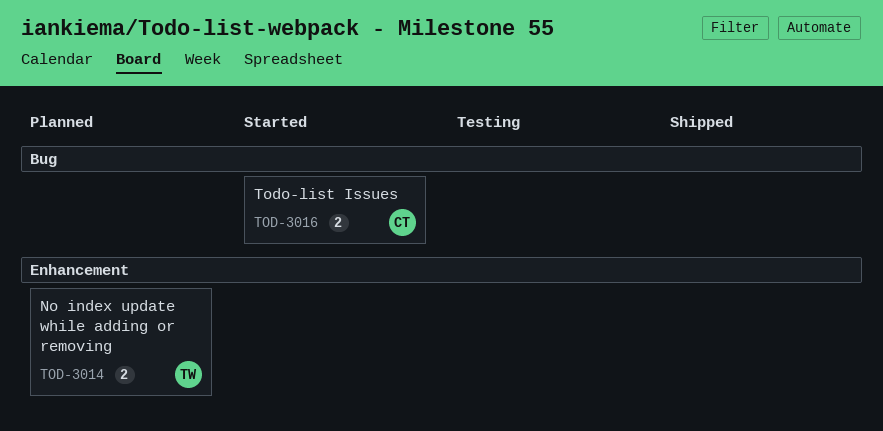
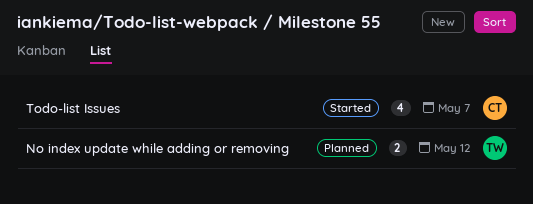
Todo-list Issues, estimate: 2 -> 4

